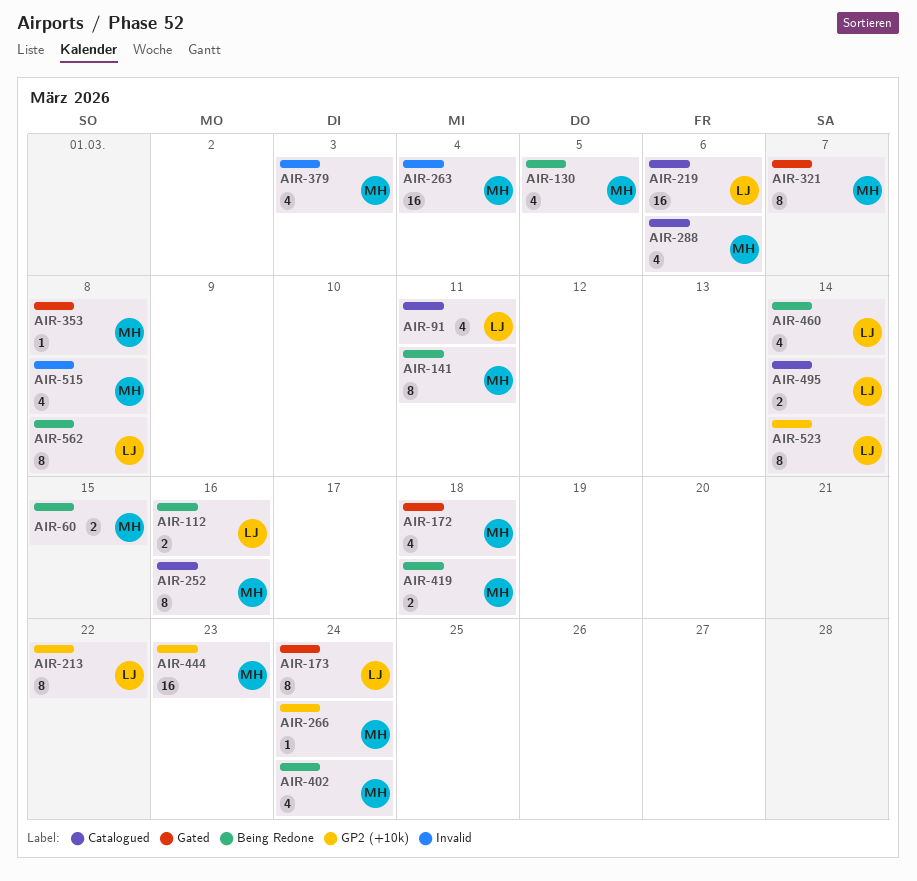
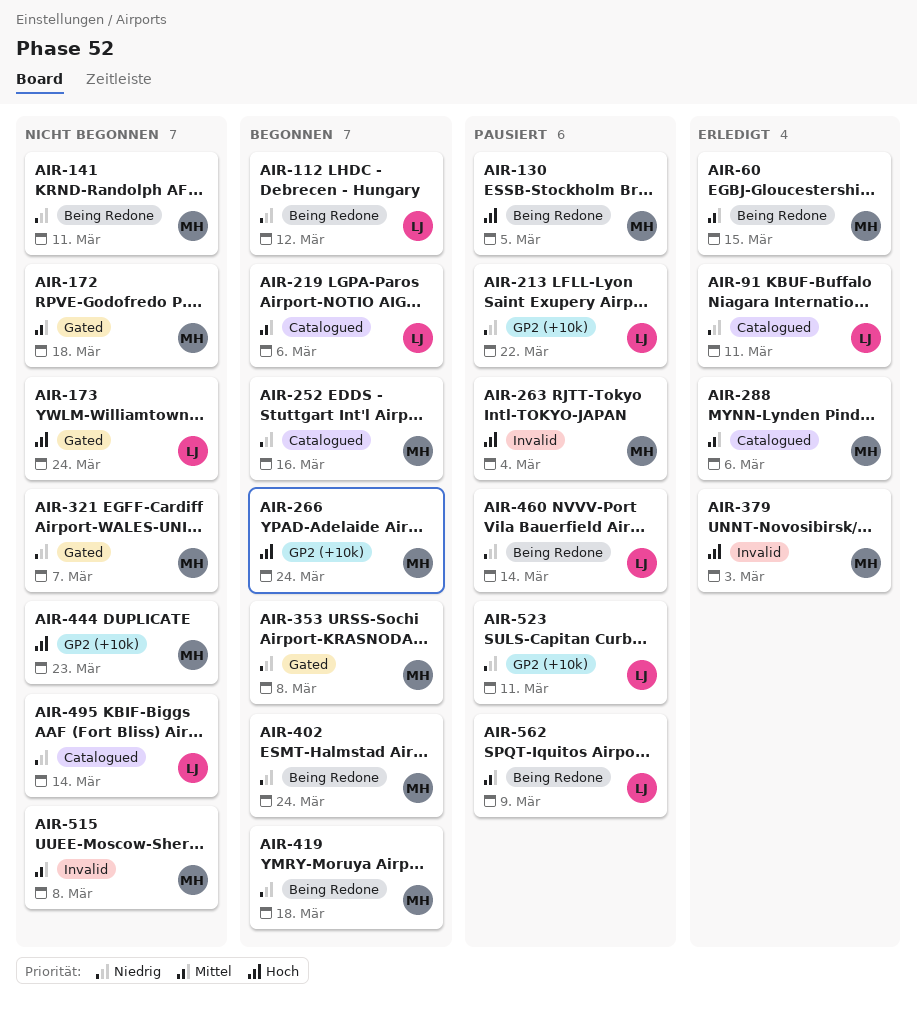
AIR-112, due: Mar 16 -> Mar 12
AIR-523, due: Mar 14 -> Mar 11
AIR-562, due: Mar 8 -> Mar 9

